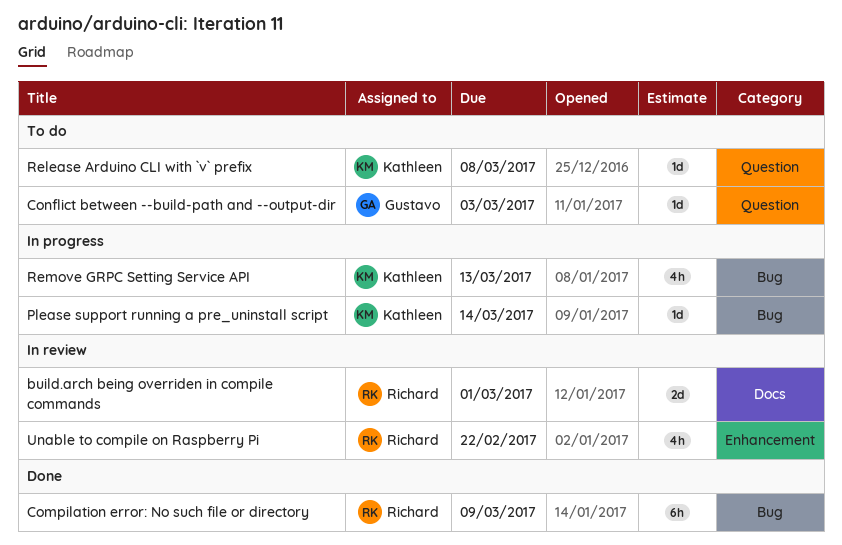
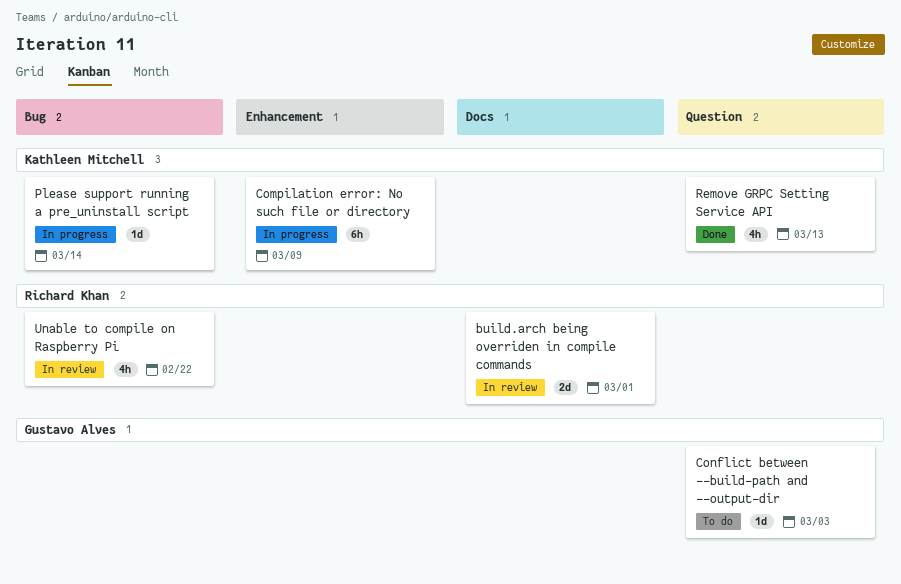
Compilation error: No such file or directory, status: Done -> In progress
Compilation error: No such file or directory, owner: Richard Khan -> Kathleen Mitchell
Compilation error: No such file or directory, label: Bug -> Enhancement
Release Arduino CLI with `v` prefix: present -> none
Remove GRPC Setting Service API, status: In progress -> Done
Remove GRPC Setting Service API, label: Bug -> Question
Unable to compile on Raspberry Pi, label: Enhancement -> Bug

